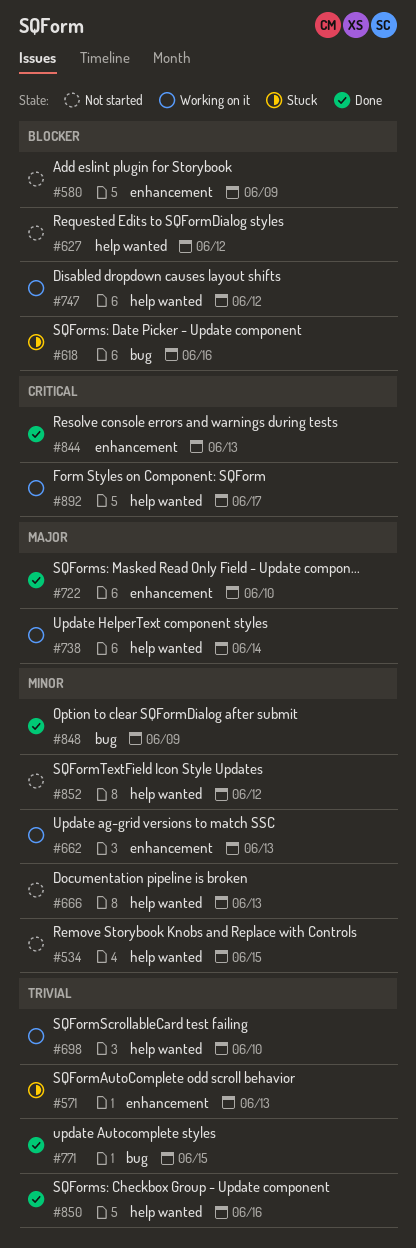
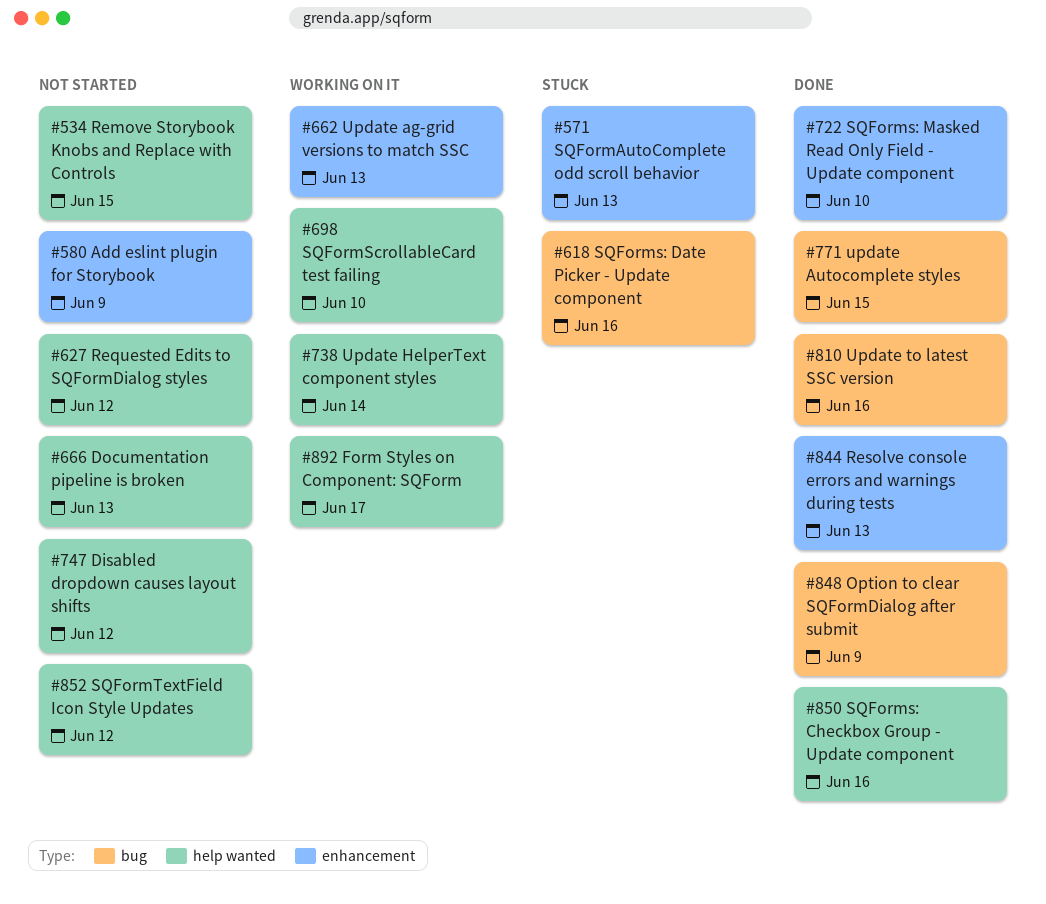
#747, status: Working on it -> Not started
#810: none -> present

